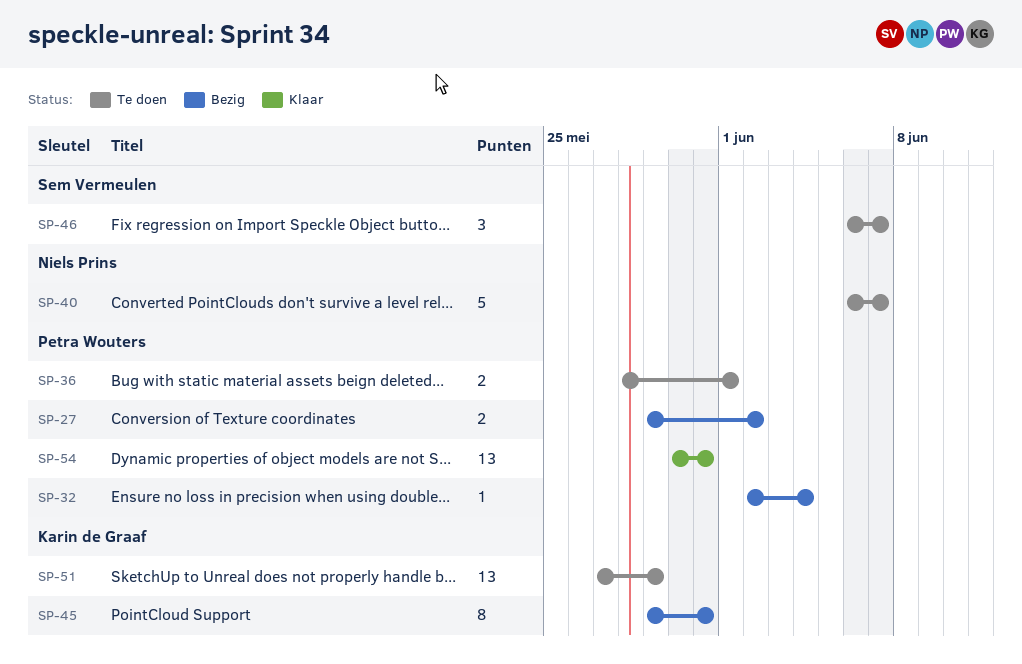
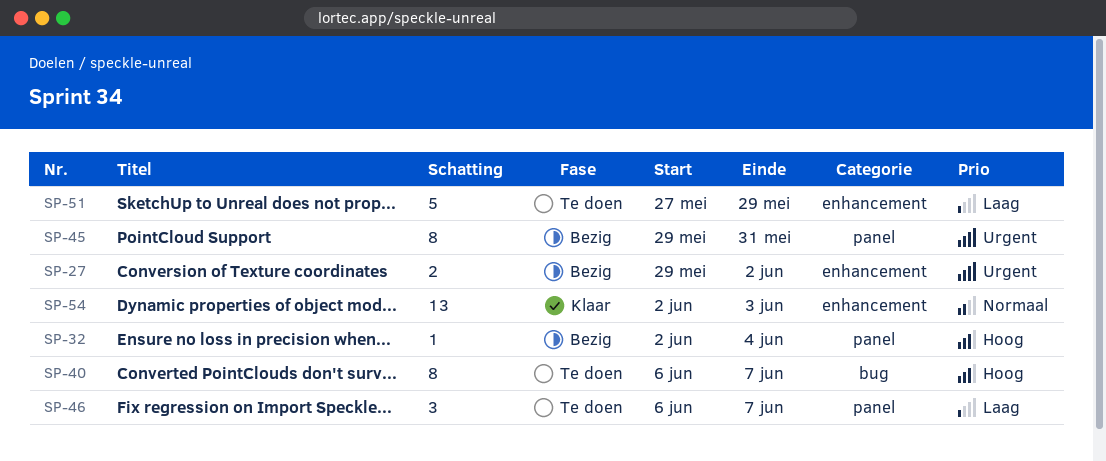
SP-36: present -> none
SP-40, estimate: 5 -> 8
SP-51, estimate: 13 -> 5
SP-54, start: May 30 -> Jun 2
SP-54, due: May 31 -> Jun 3

